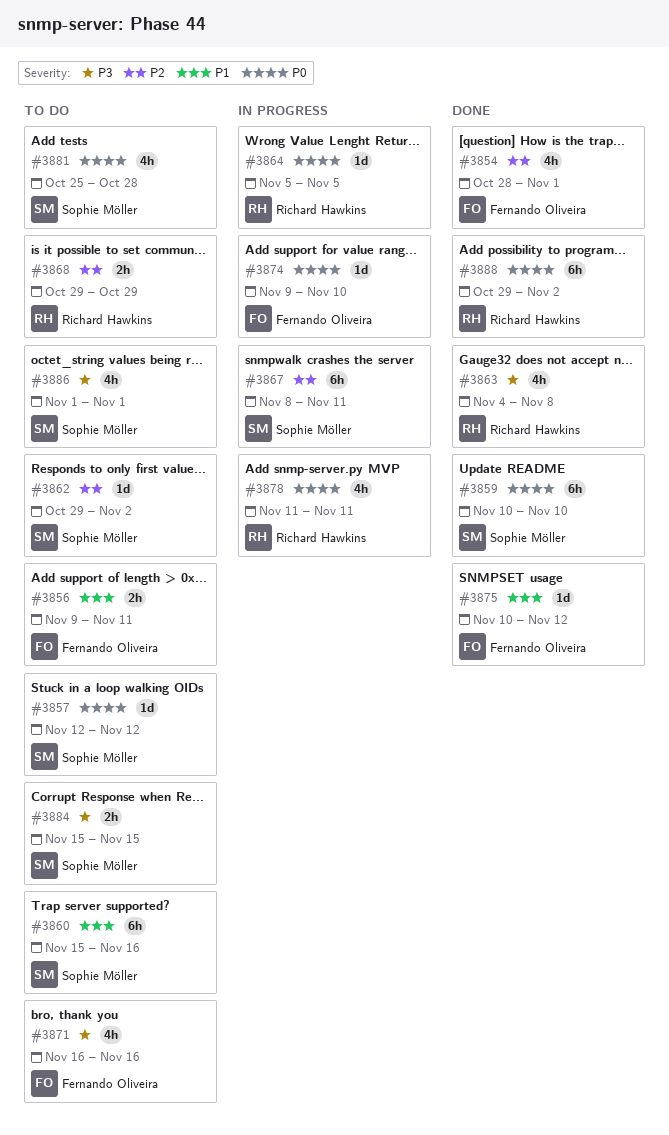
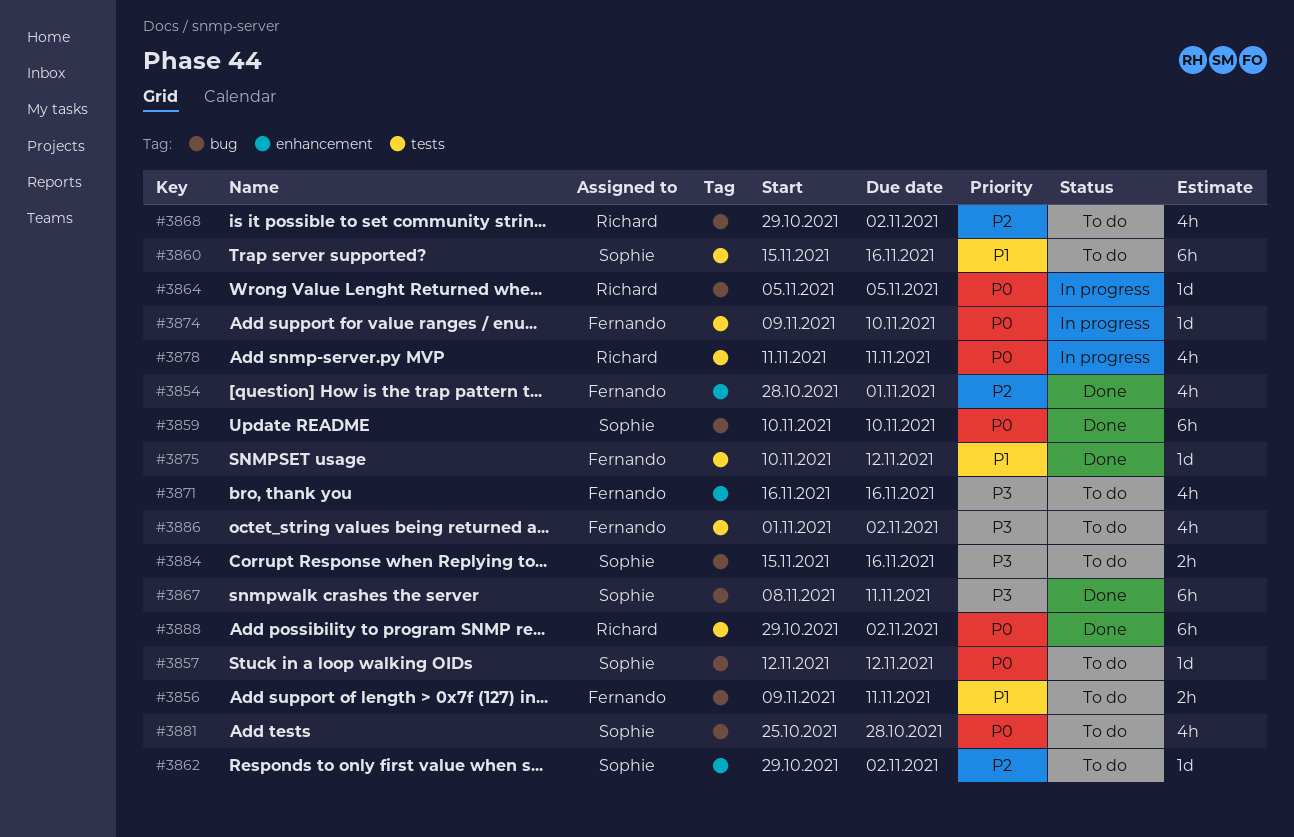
#3863: present -> none
#3867, status: In progress -> Done
#3867, priority: P2 -> P3
#3868, estimate: 2h -> 4h
#3868, due: Oct 29 -> Nov 2
#3884, due: Nov 15 -> Nov 16
#3886, owner: Sophie Möller -> Fernando Oliveira
#3886, due: Nov 1 -> Nov 2

